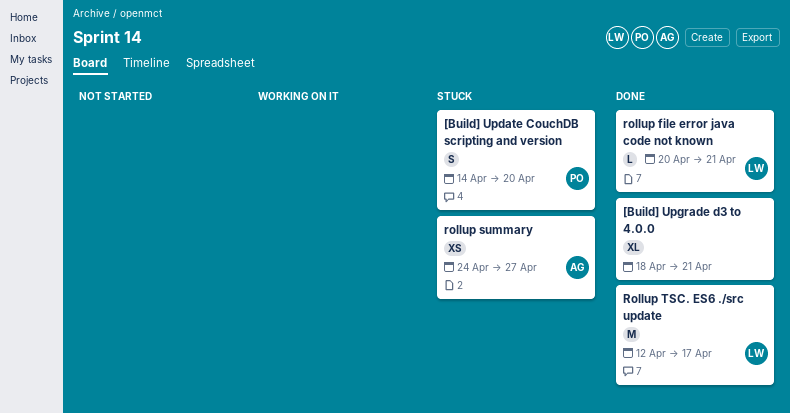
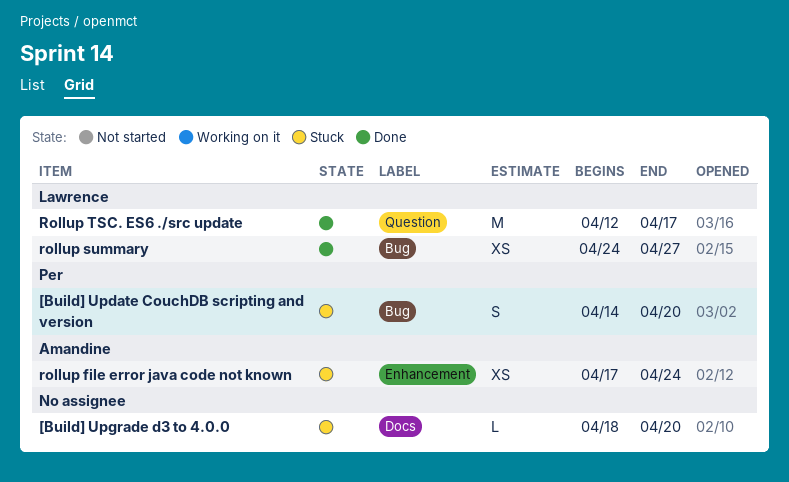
[Build] Upgrade d3 to 4.0.0, status: Done -> Stuck
[Build] Upgrade d3 to 4.0.0, estimate: XL -> L
[Build] Upgrade d3 to 4.0.0, due: Apr 21 -> Apr 20
rollup file error java code not known, status: Done -> Stuck
rollup file error java code not known, owner: Lawrence -> Amandine
rollup file error java code not known, estimate: L -> XS
rollup file error java code not known, start: Apr 20 -> Apr 17
rollup file error java code not known, due: Apr 21 -> Apr 24
rollup summary, status: Stuck -> Done
rollup summary, owner: Amandine -> Lawrence

